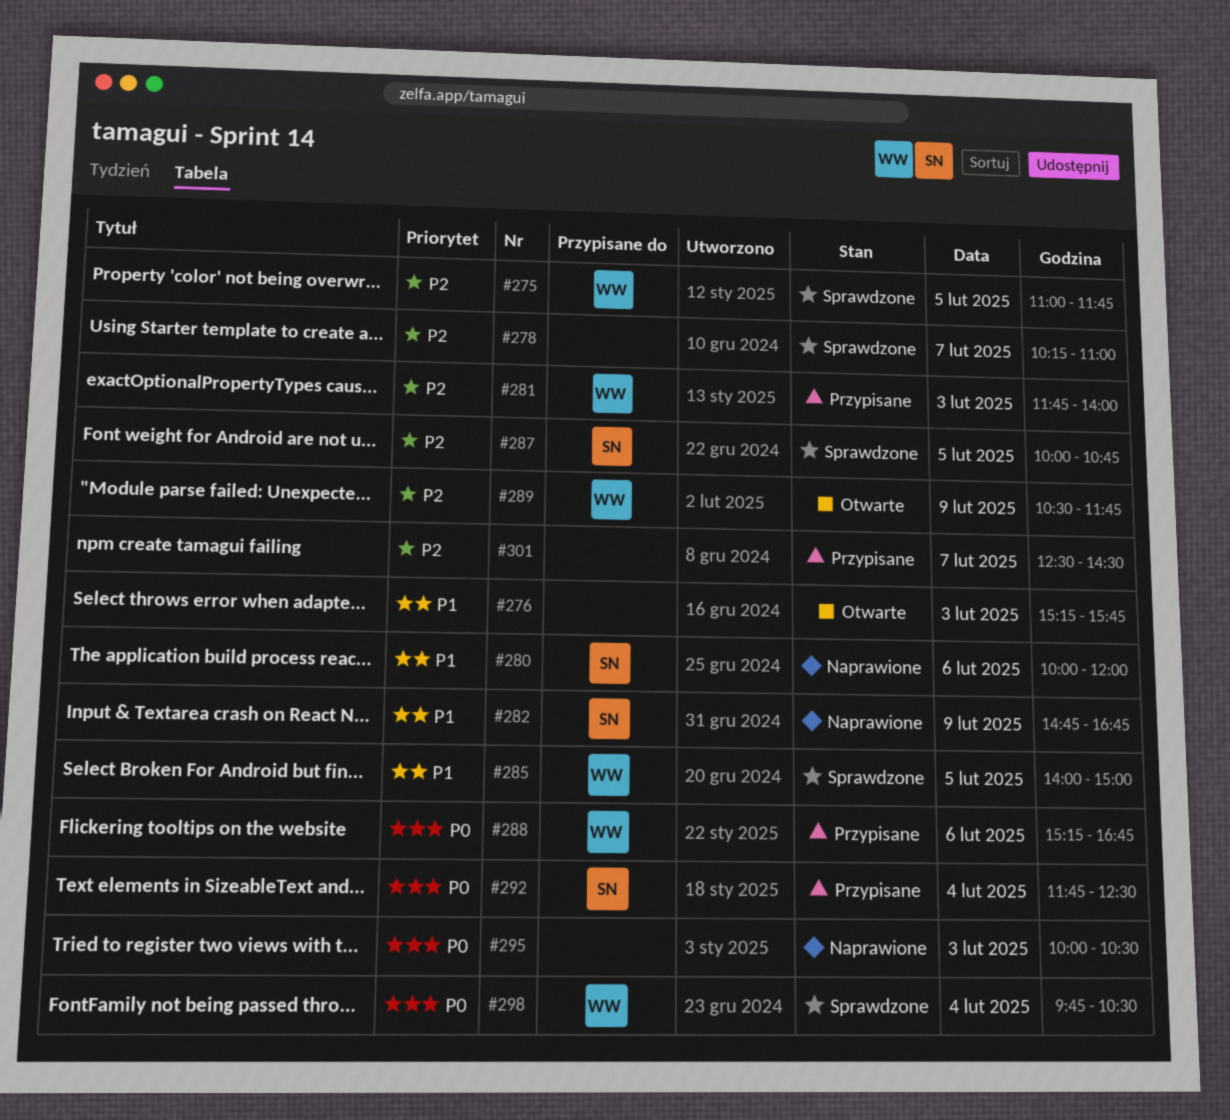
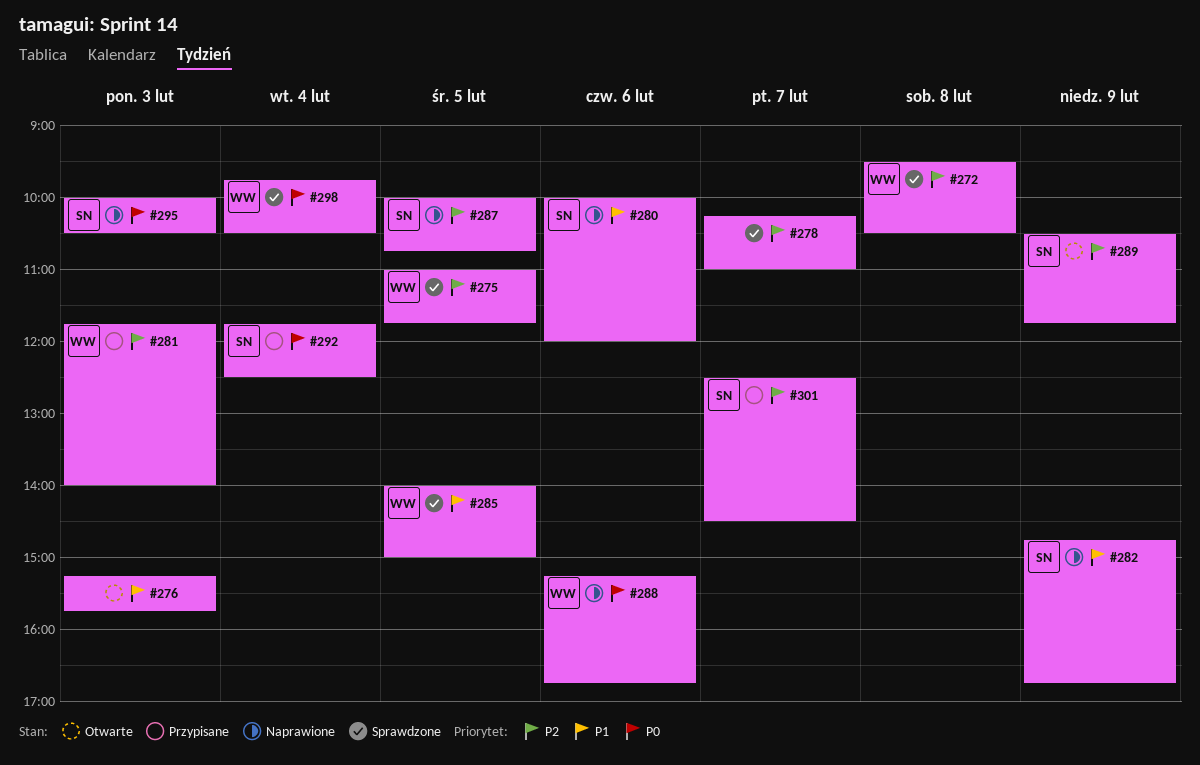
#272: none -> present
#287, status: Sprawdzone -> Naprawione
#288, status: Przypisane -> Naprawione
#289, owner: WW -> SN
#295, owner: none -> SN
#301, owner: none -> SN

